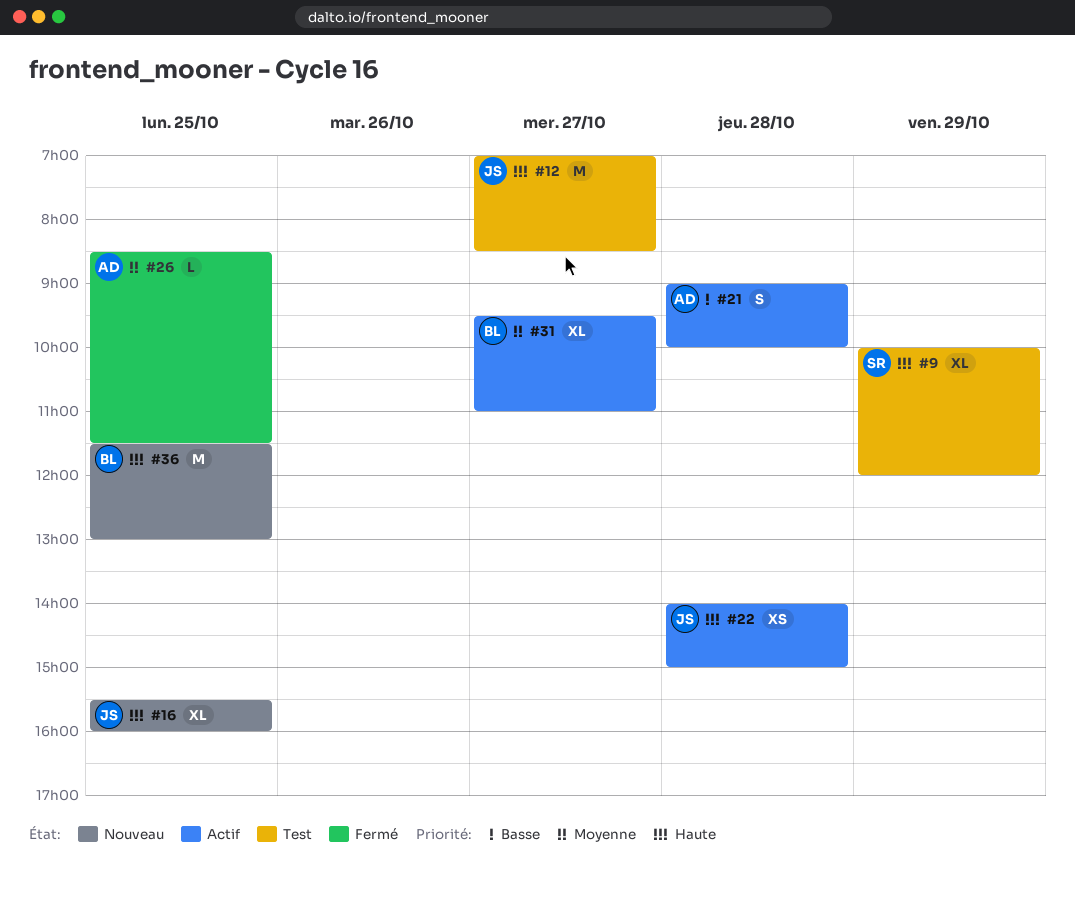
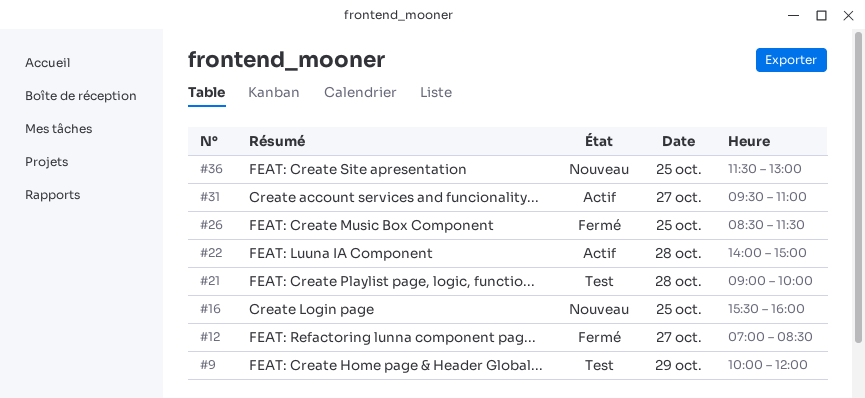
#12, status: Test -> Fermé
#21, status: Actif -> Test

